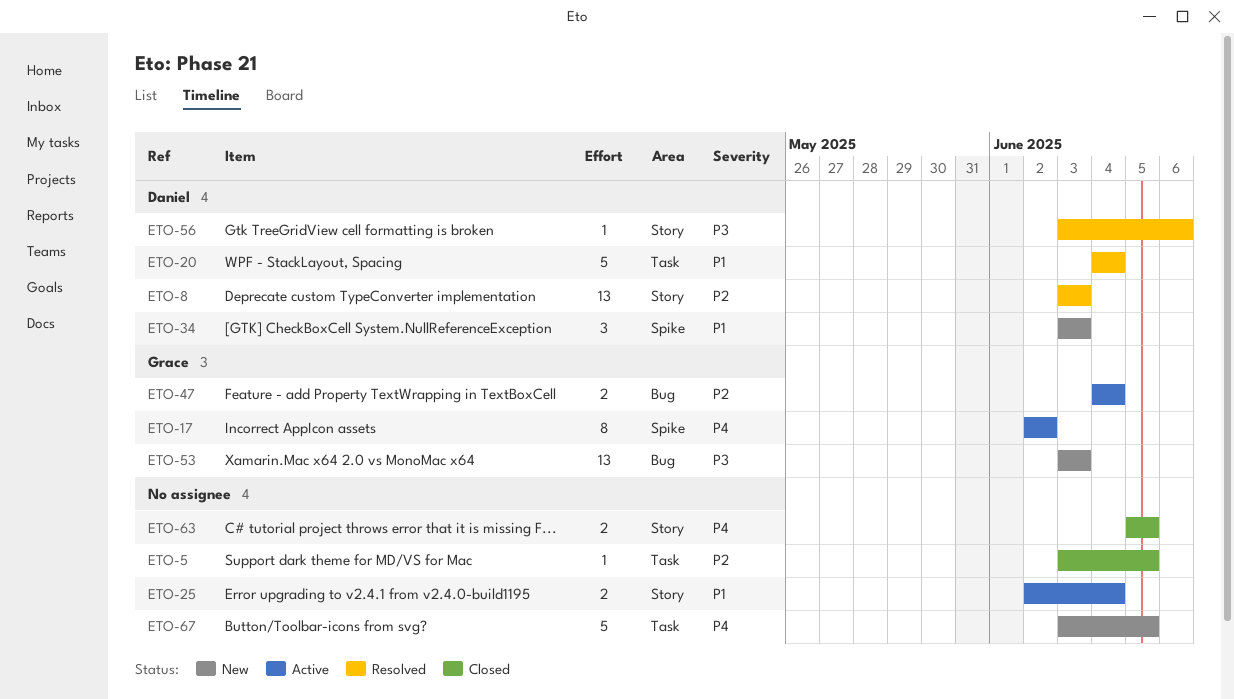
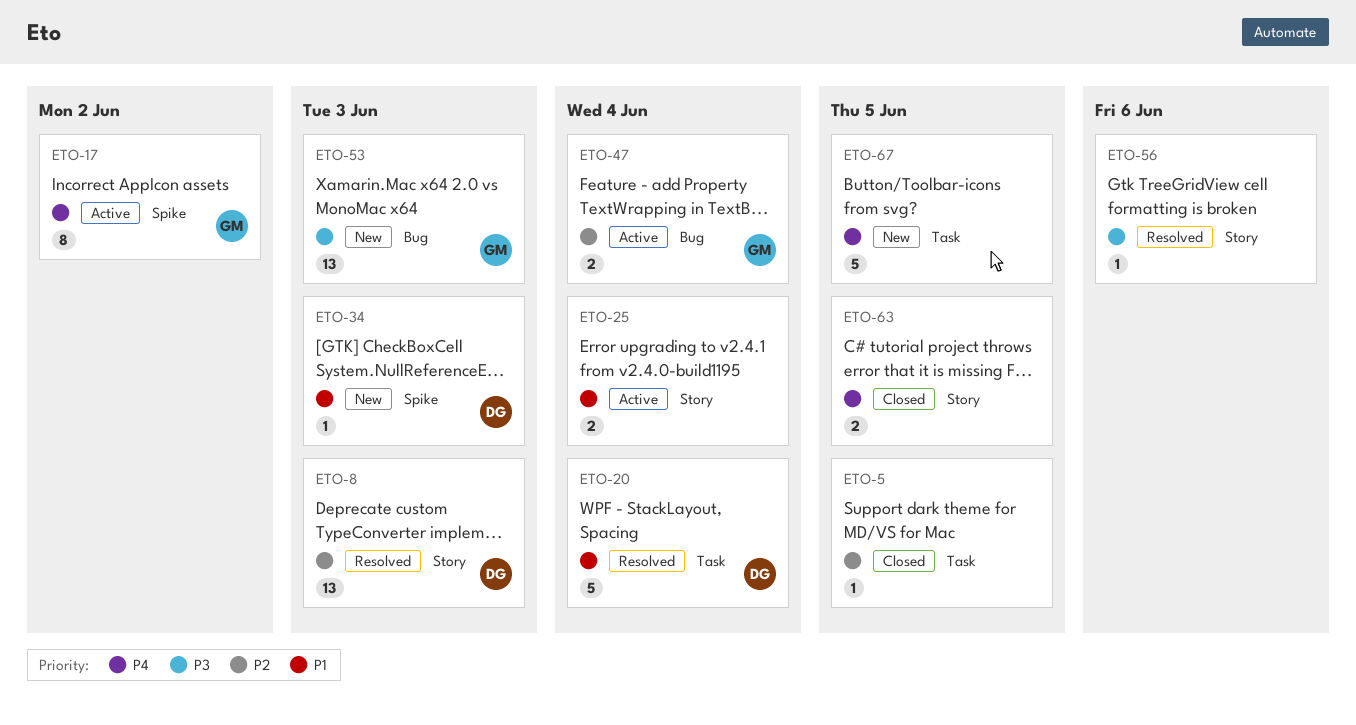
ETO-34, estimate: 3 -> 1
ETO-56, owner: Daniel -> none

